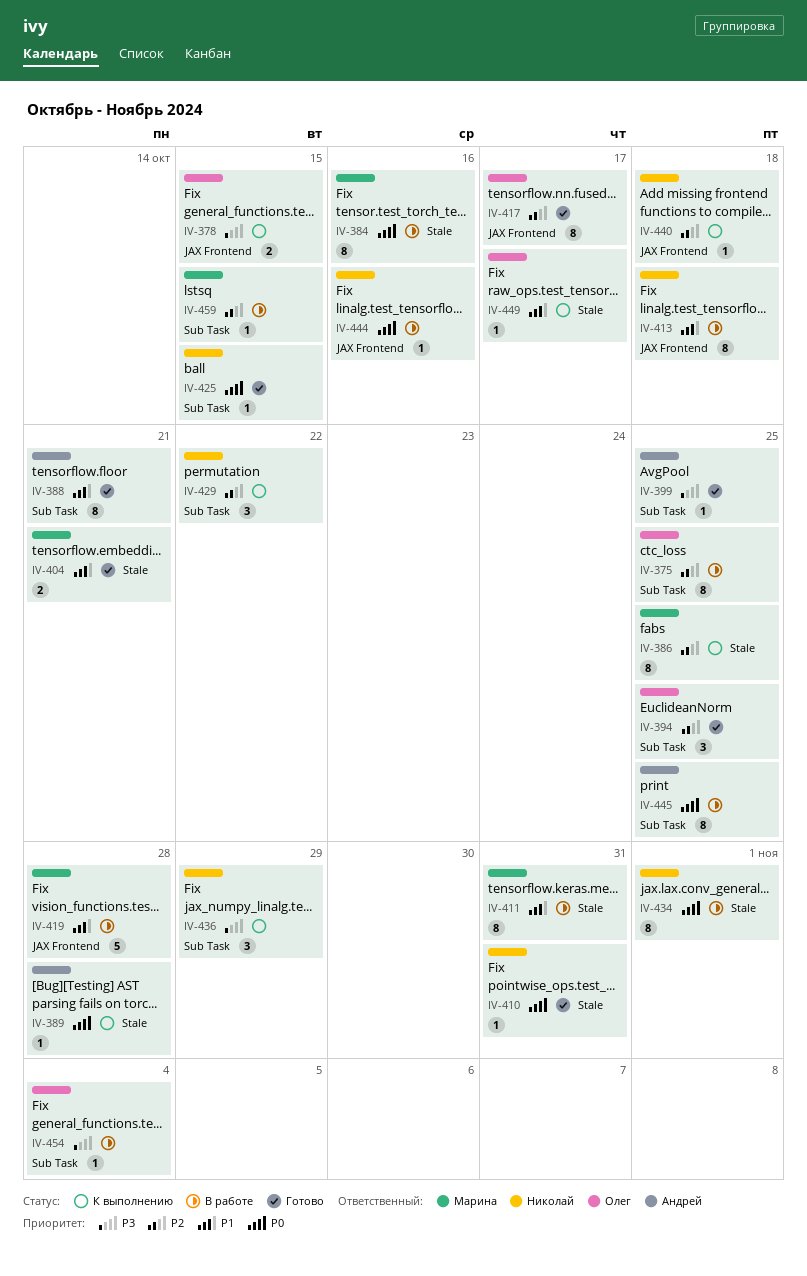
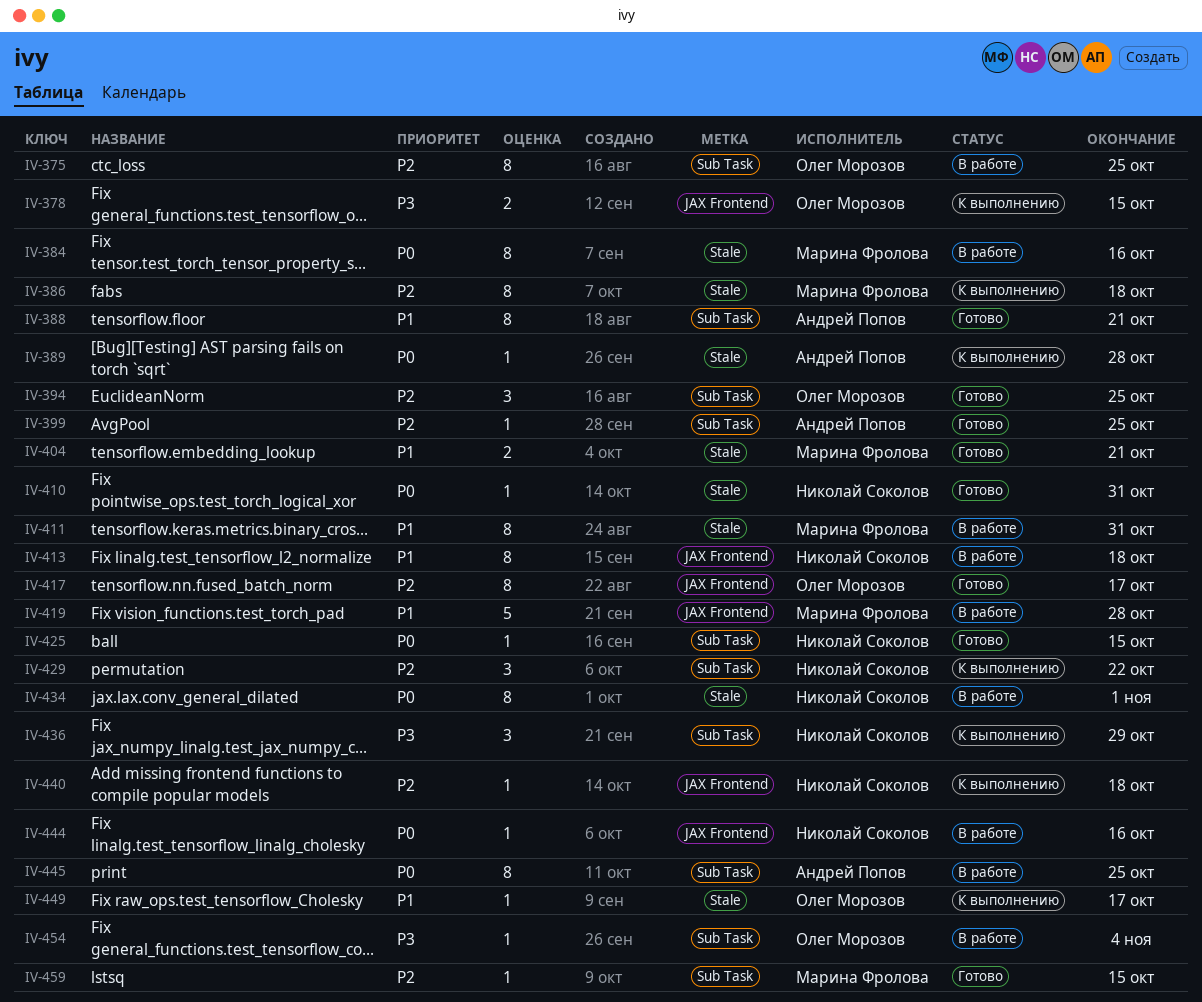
IV-386, due: Oct 25 -> Oct 18
IV-399, priority: P3 -> P2
IV-459, status: В работе -> Готово

